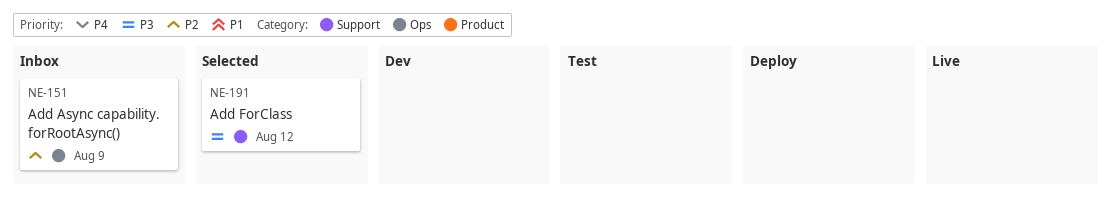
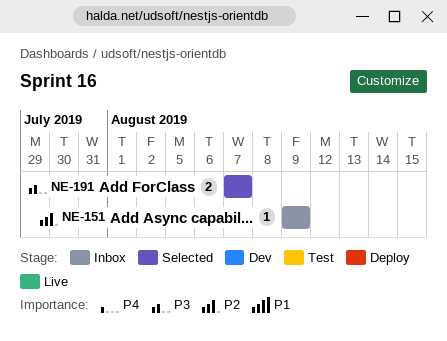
NE-191, due: Aug 12 -> Aug 7

